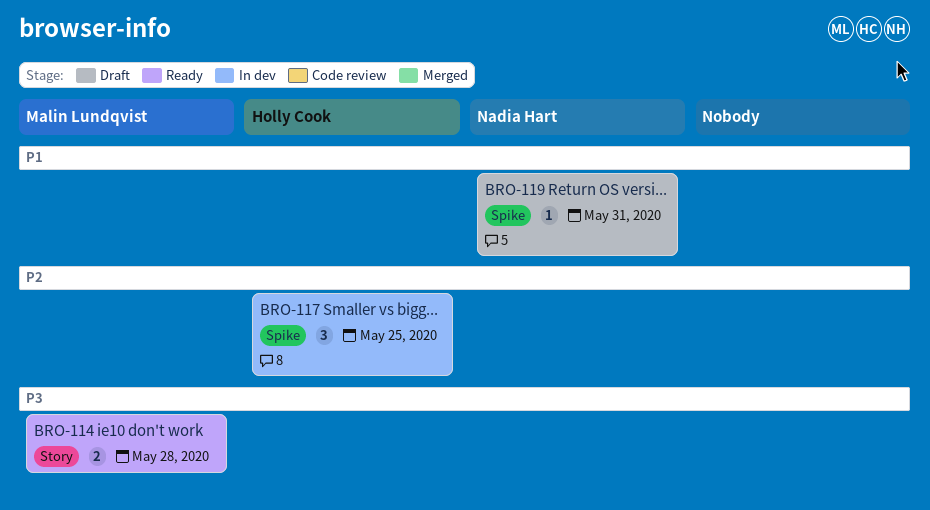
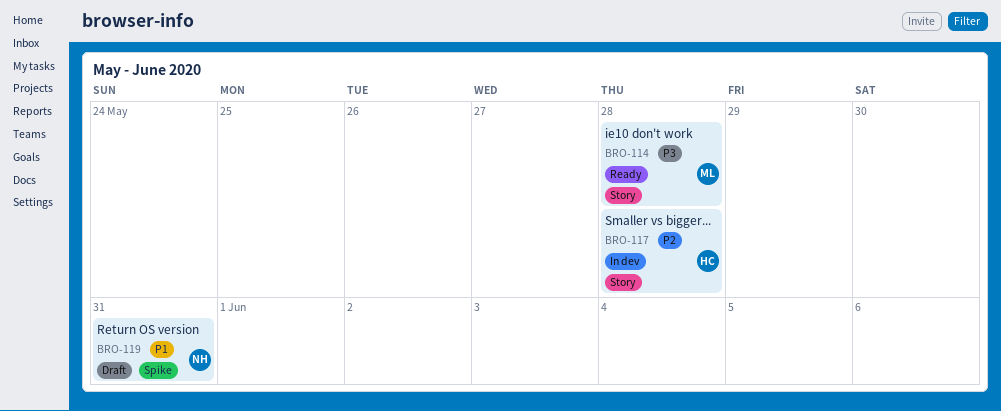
BRO-117, label: Spike -> Story
BRO-117, due: May 25 -> May 28

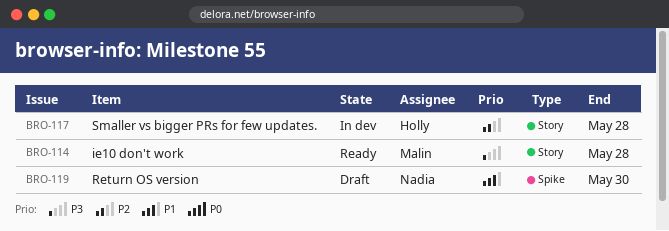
BRO-119, due: May 31 -> May 30

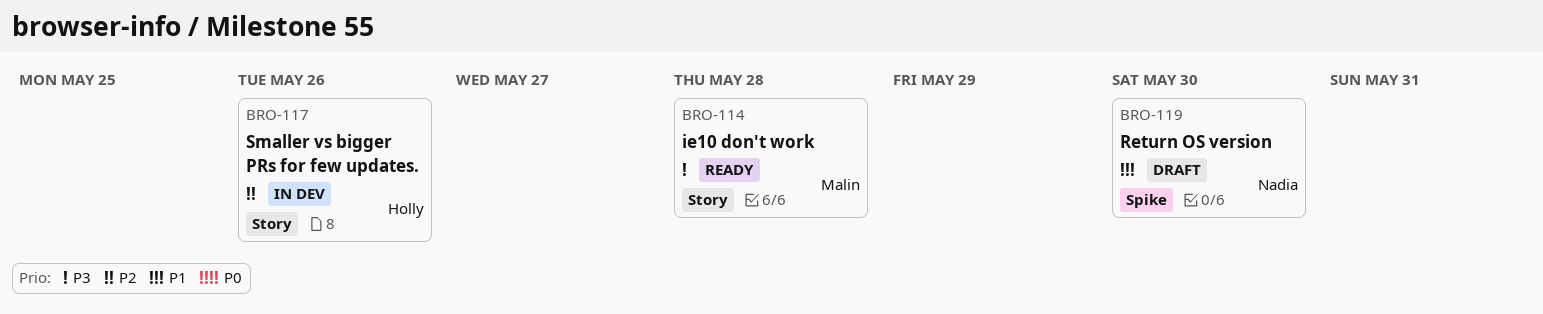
BRO-117, due: May 28 -> May 26

